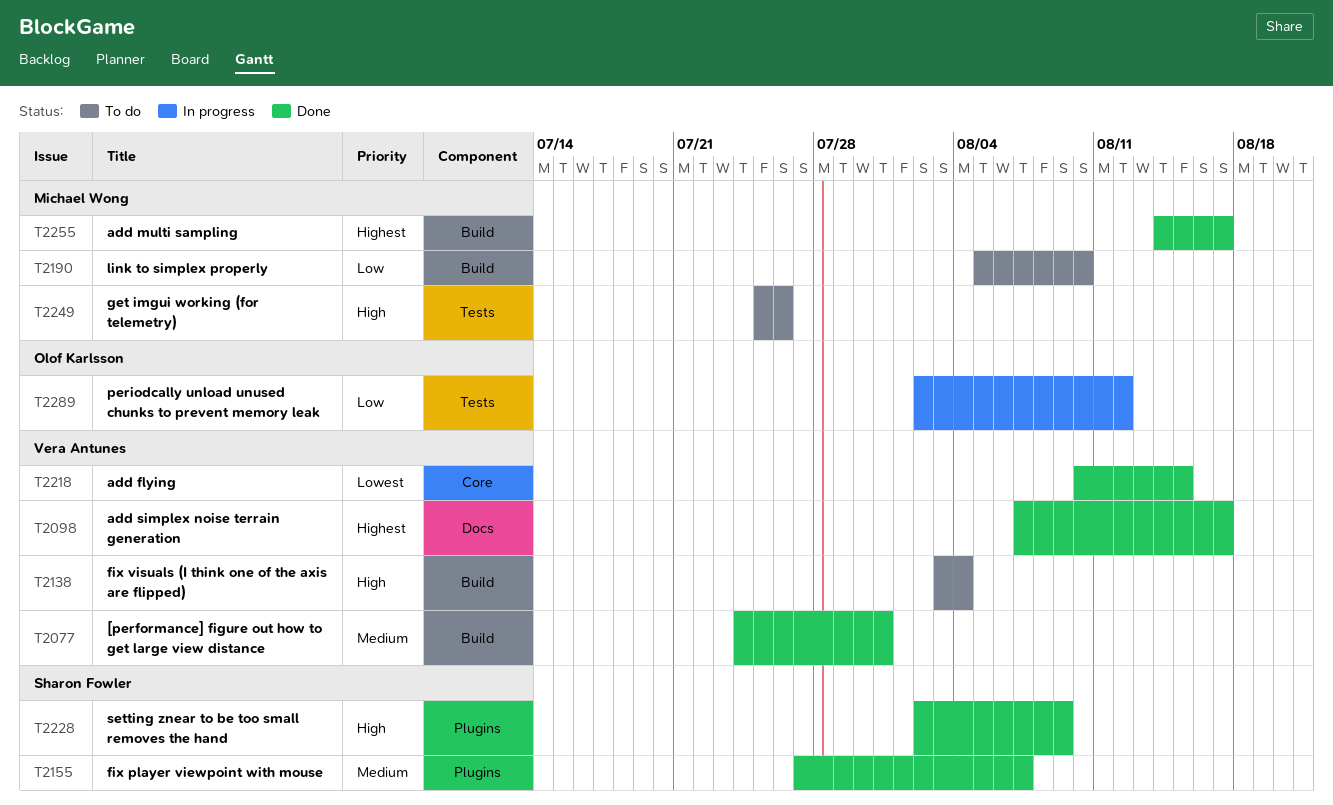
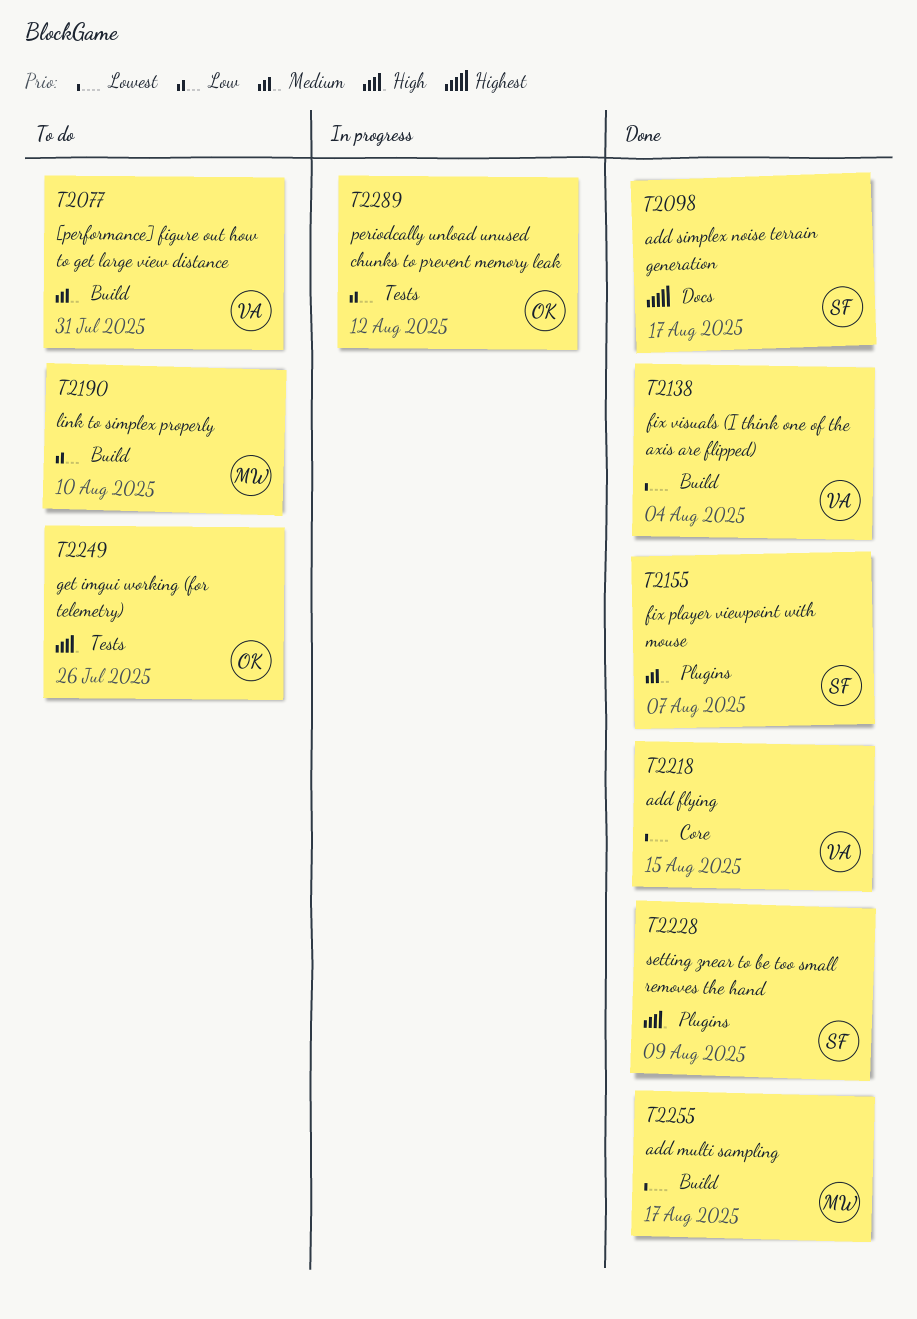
T2077, status: Done -> To do
T2098, owner: Vera Antunes -> Sharon Fowler
T2138, status: To do -> Done
T2138, priority: High -> Lowest
T2249, owner: Michael Wong -> Olof Karlsson
T2255, priority: Highest -> Lowest

